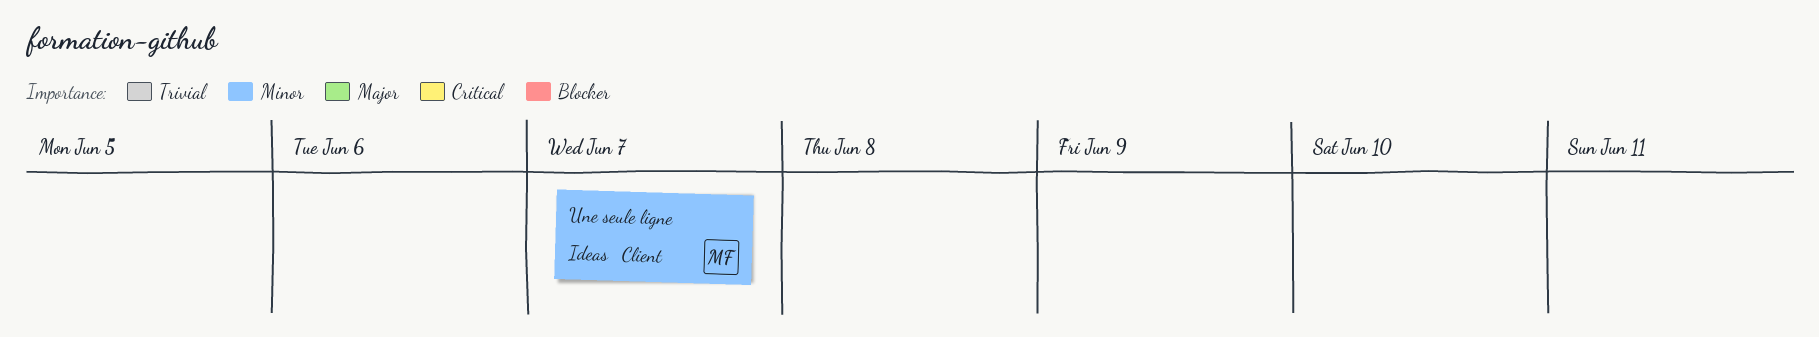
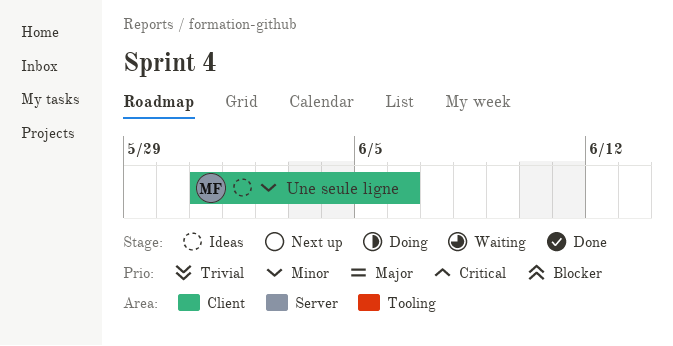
Une seule ligne, due: Jun 7 -> Jun 6

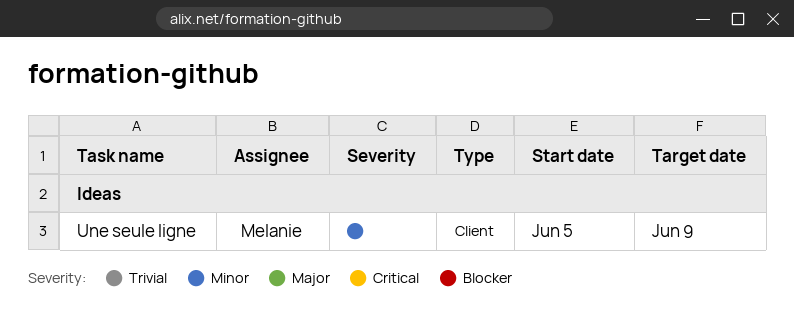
Une seule ligne, start: May 31 -> Jun 5
Une seule ligne, due: Jun 6 -> Jun 9

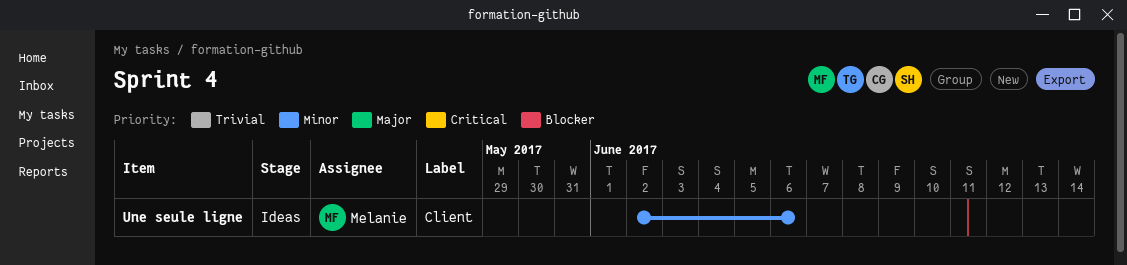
Une seule ligne, start: Jun 5 -> Jun 2
Une seule ligne, due: Jun 9 -> Jun 6

